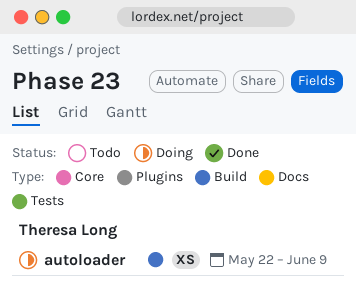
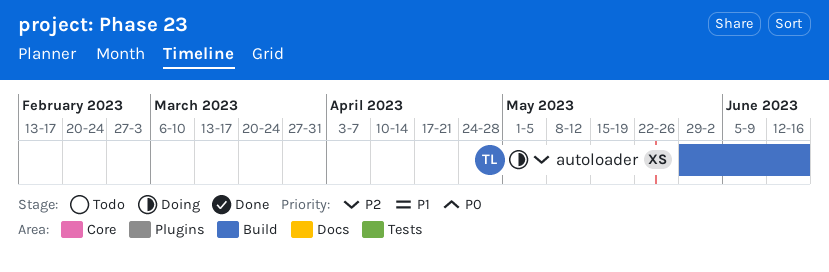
autoloader, start: May 22 -> May 29
autoloader, due: Jun 9 -> Jun 16

